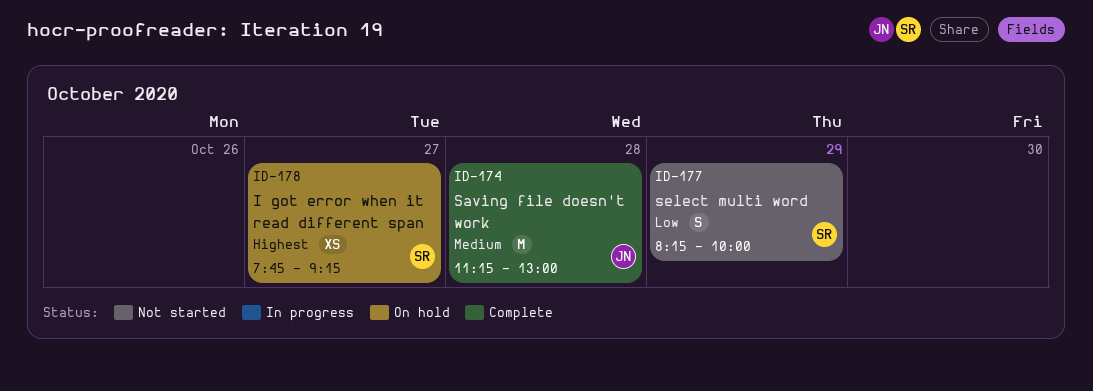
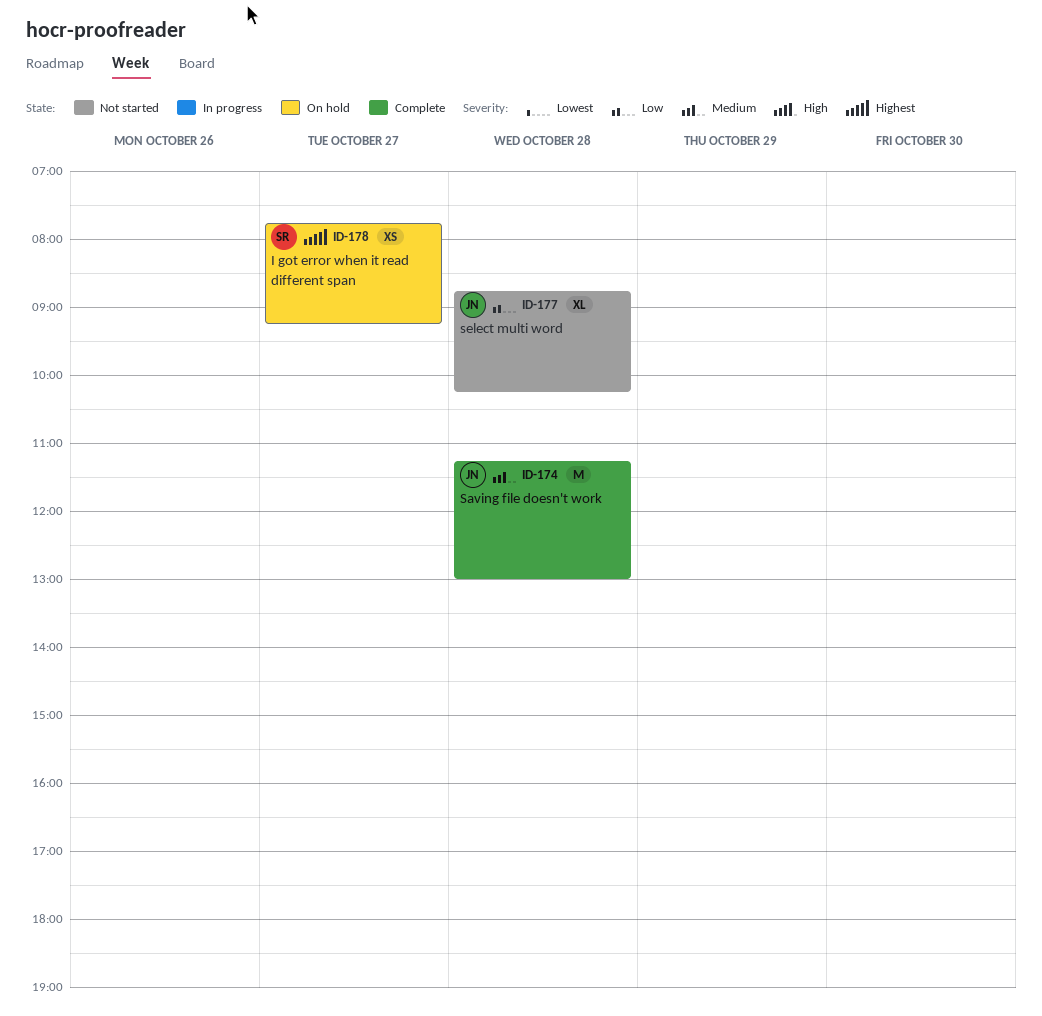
ID-177, owner: SR -> JN
ID-177, estimate: S -> XL
ID-177, day: Oct 29 -> Oct 28
ID-177, begins: 08:15 -> 08:45
ID-177, ends: 10:00 -> 10:15

